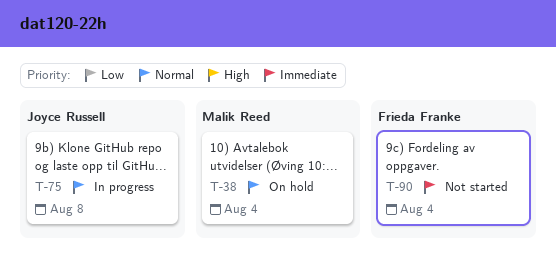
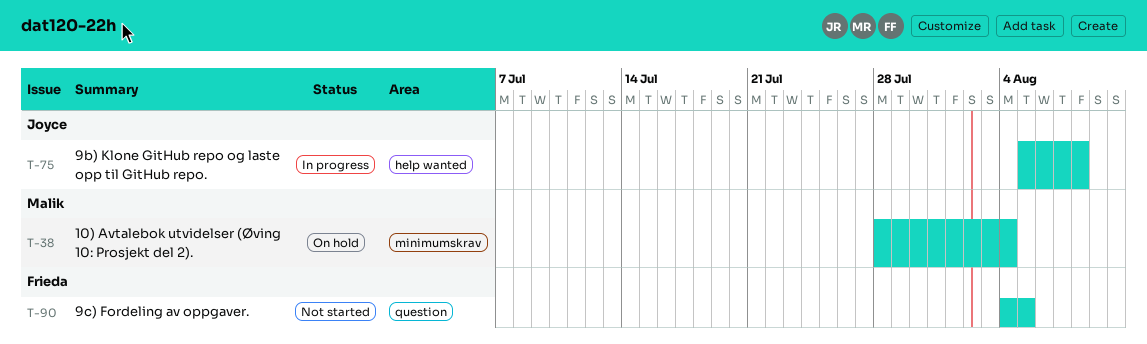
T-90, due: Aug 4 -> Aug 5

